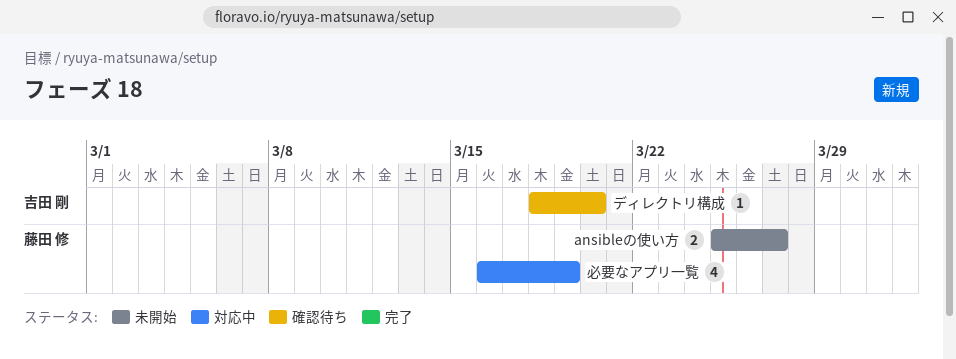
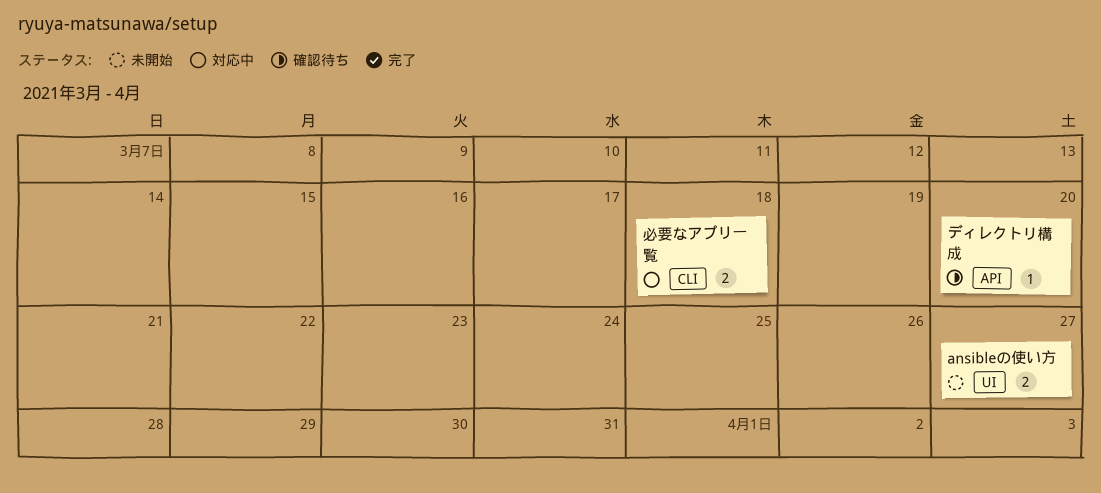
必要なアプリ一覧, estimate: 4 -> 2
必要なアプリ一覧, due: Mar 19 -> Mar 18

